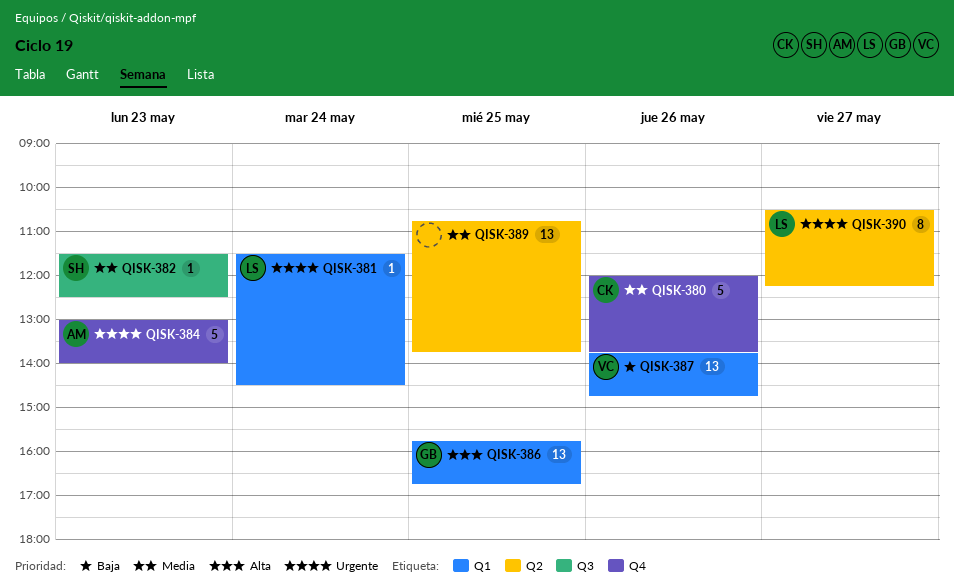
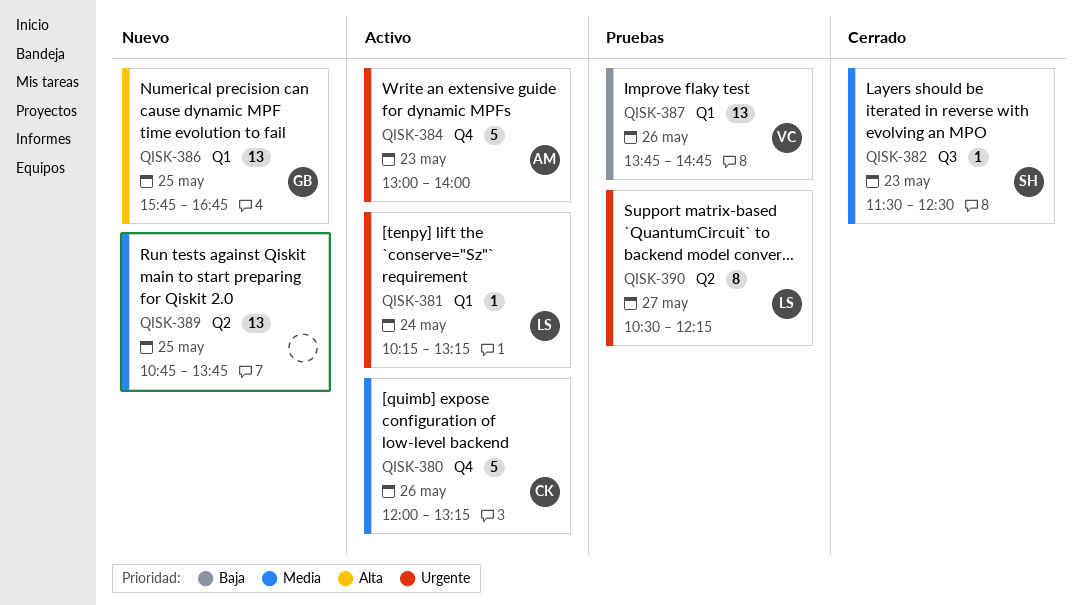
QISK-380, ends: 13:45 -> 13:15
QISK-381, begins: 11:30 -> 10:15
QISK-381, ends: 14:30 -> 13:15

